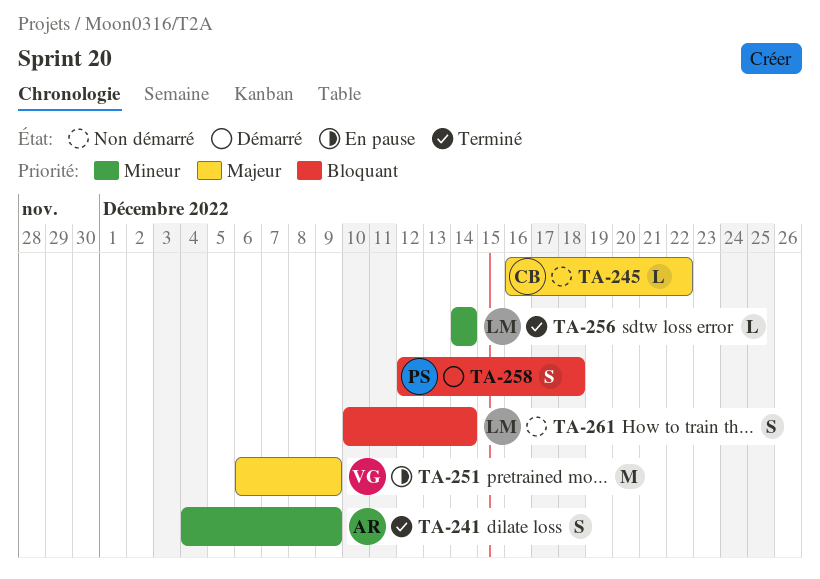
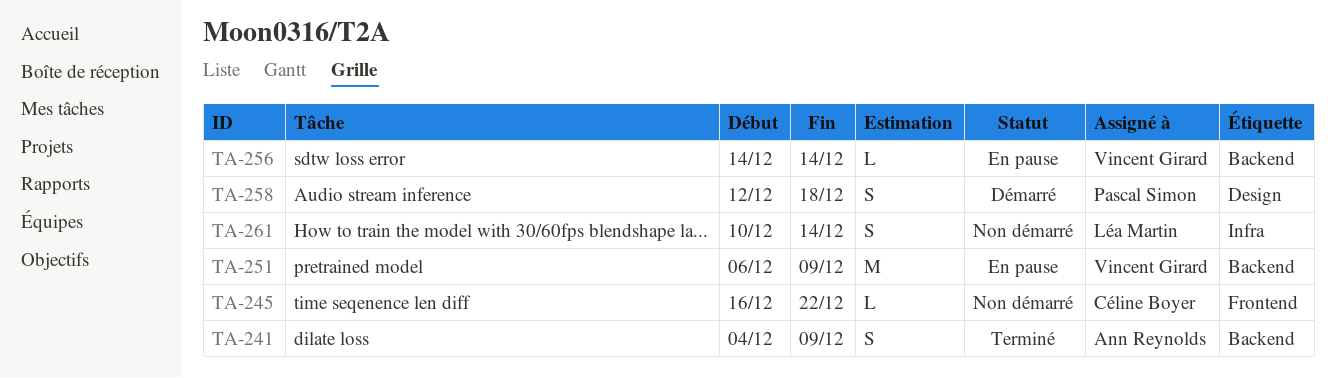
TA-256, status: Terminé -> En pause
TA-256, owner: Léa Martin -> Vincent Girard

